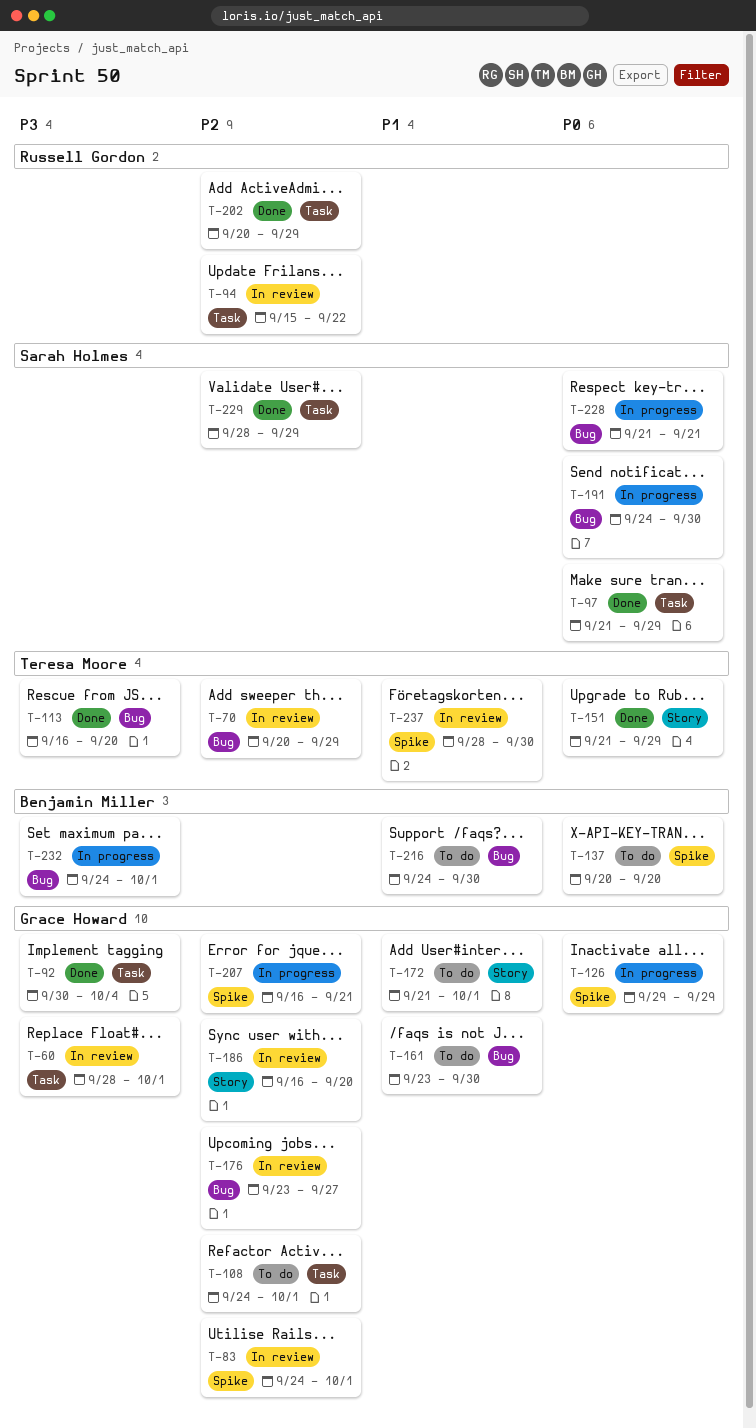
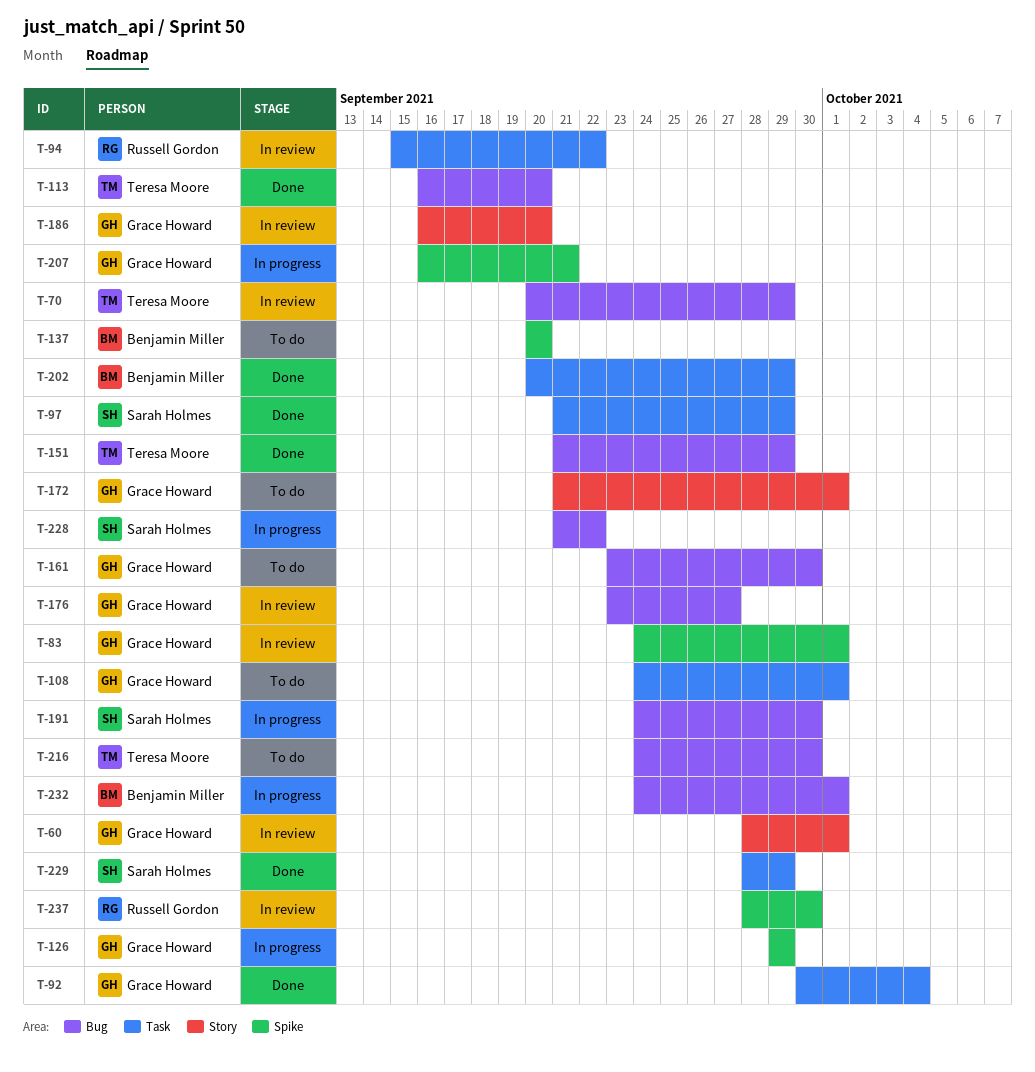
T-60, label: Task -> Story
T-151, label: Story -> Bug
T-202, owner: Russell Gordon -> Benjamin Miller
T-216, owner: Benjamin Miller -> Teresa Moore
T-228, due: Sep 21 -> Sep 22
T-237, owner: Teresa Moore -> Russell Gordon

